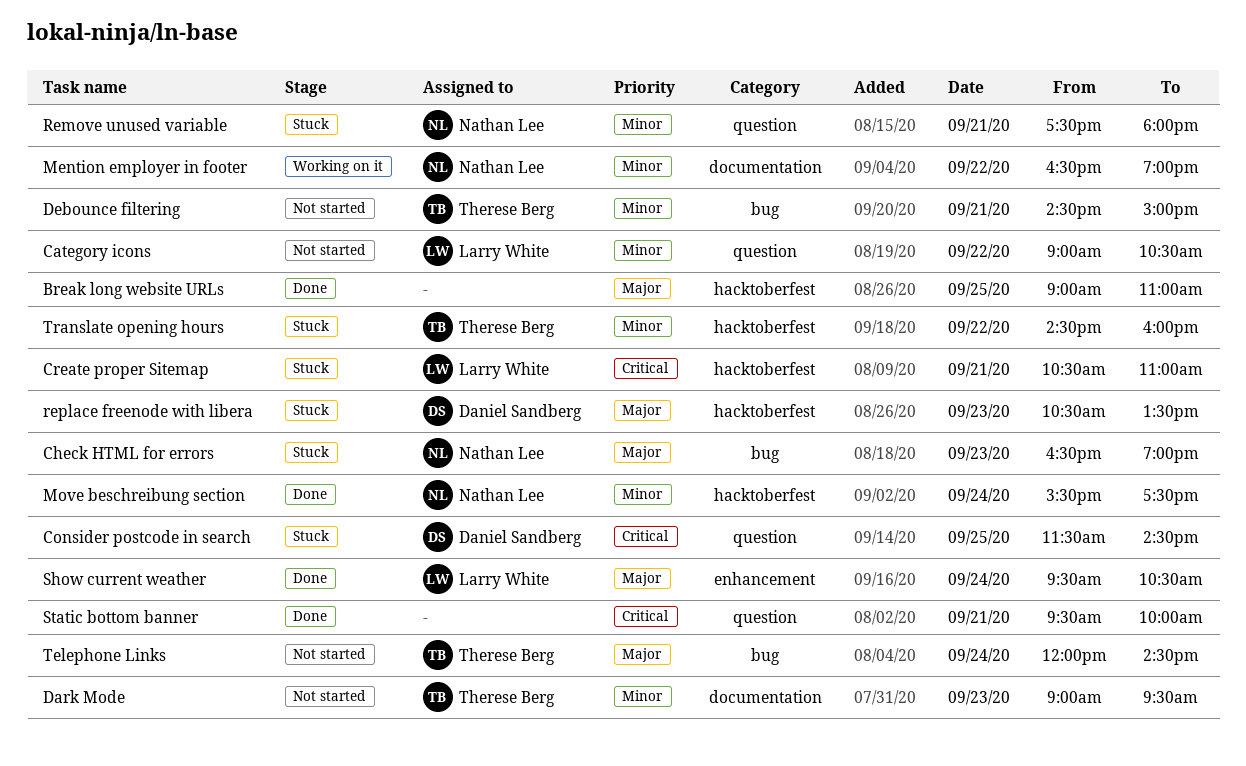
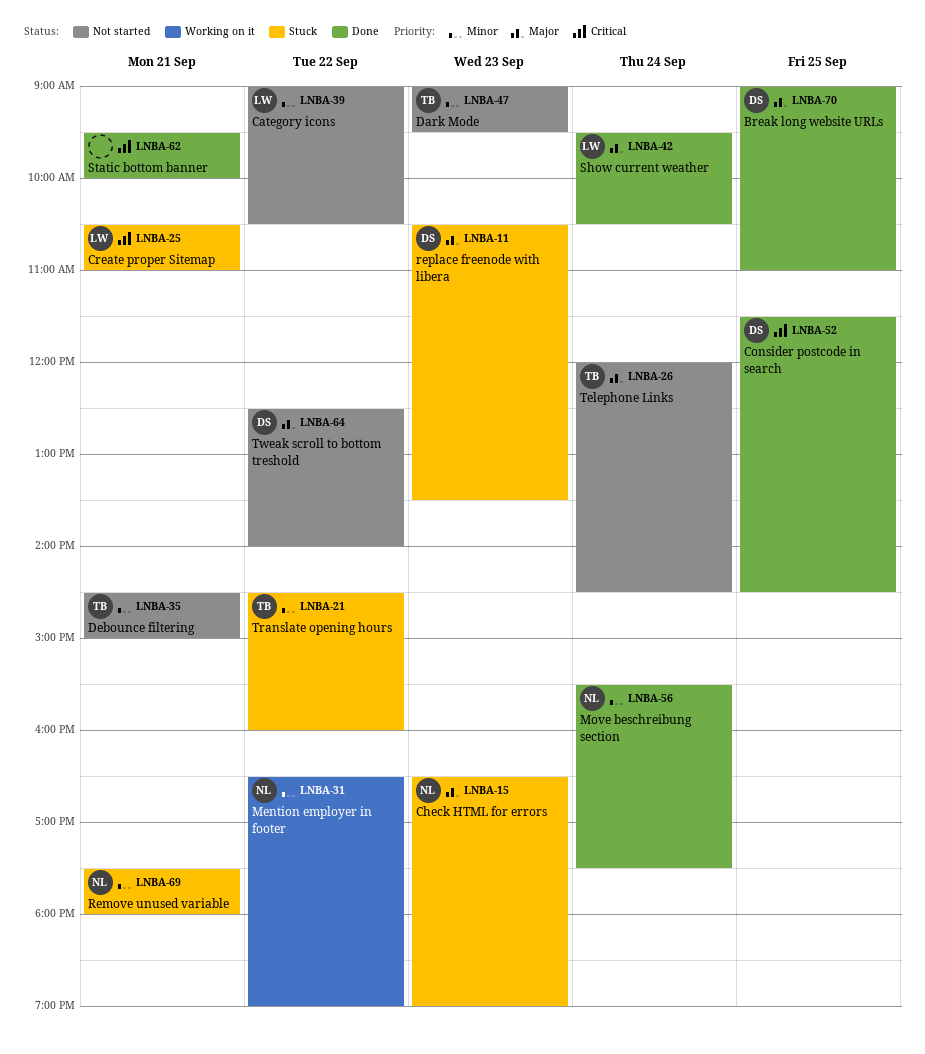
Break long website URLs, owner: none -> Daniel Sandberg
Consider postcode in search, status: Stuck -> Done
Tweak scroll to bottom treshold: none -> present

